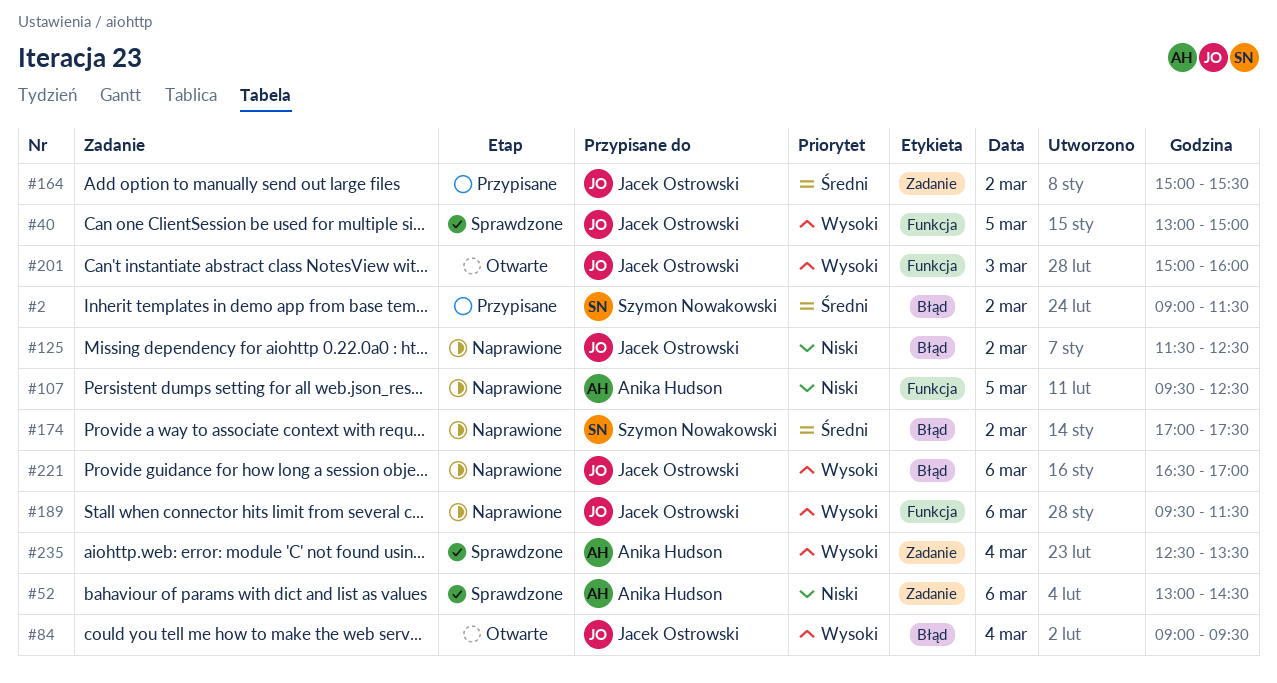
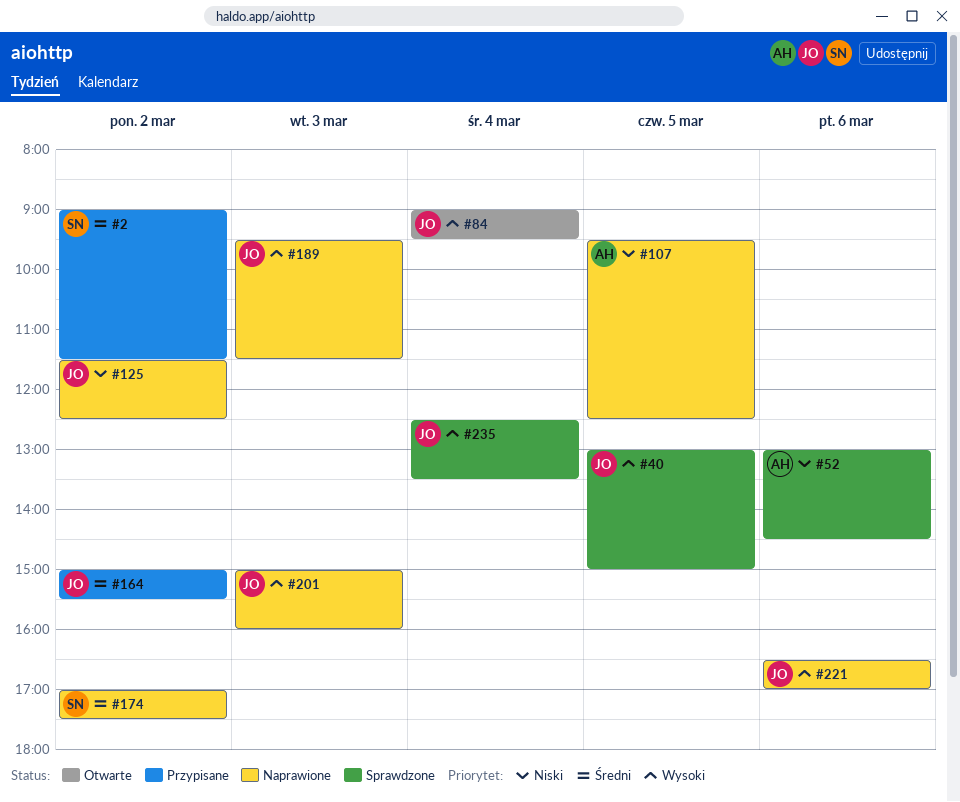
#189, day: Mar 6 -> Mar 3
#201, status: Otwarte -> Naprawione
#235, owner: Anika Hudson -> Jacek Ostrowski

